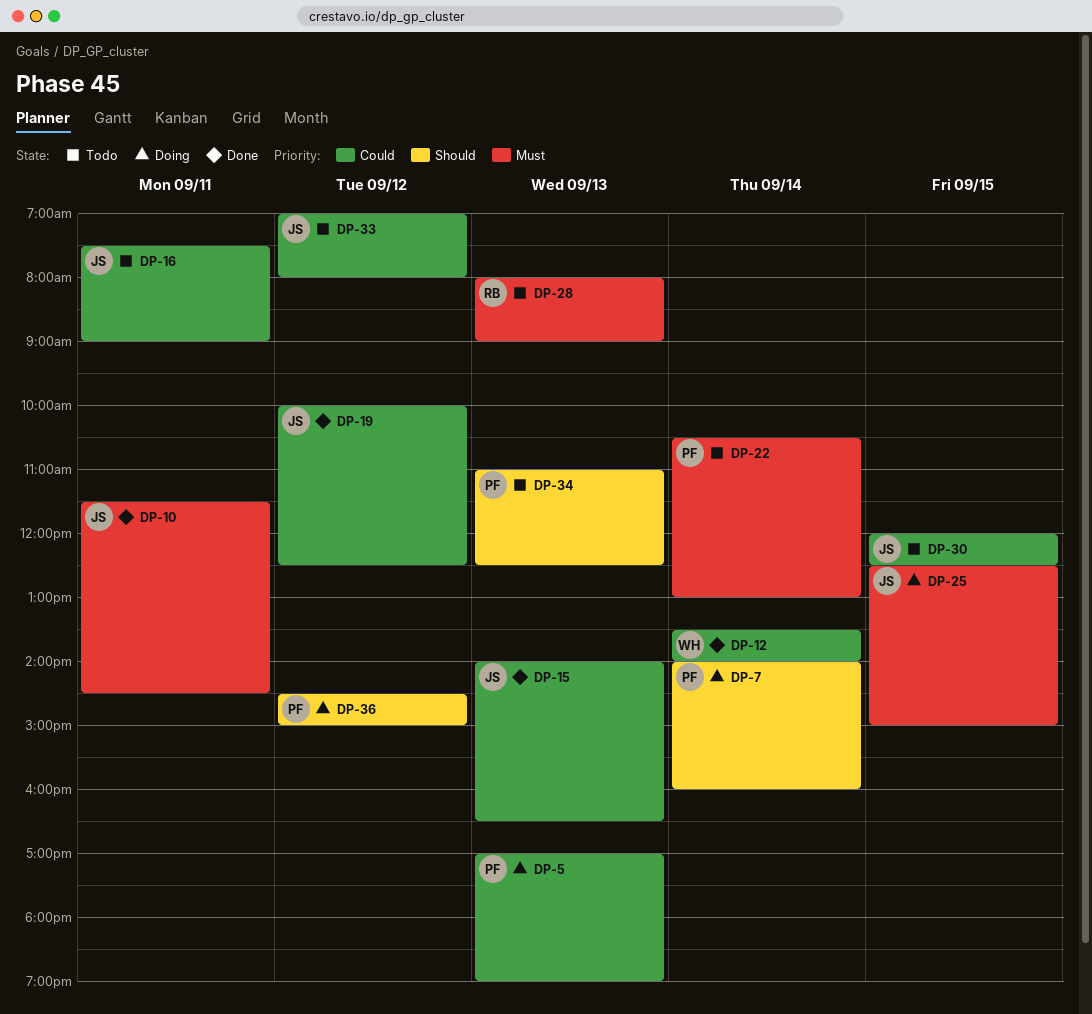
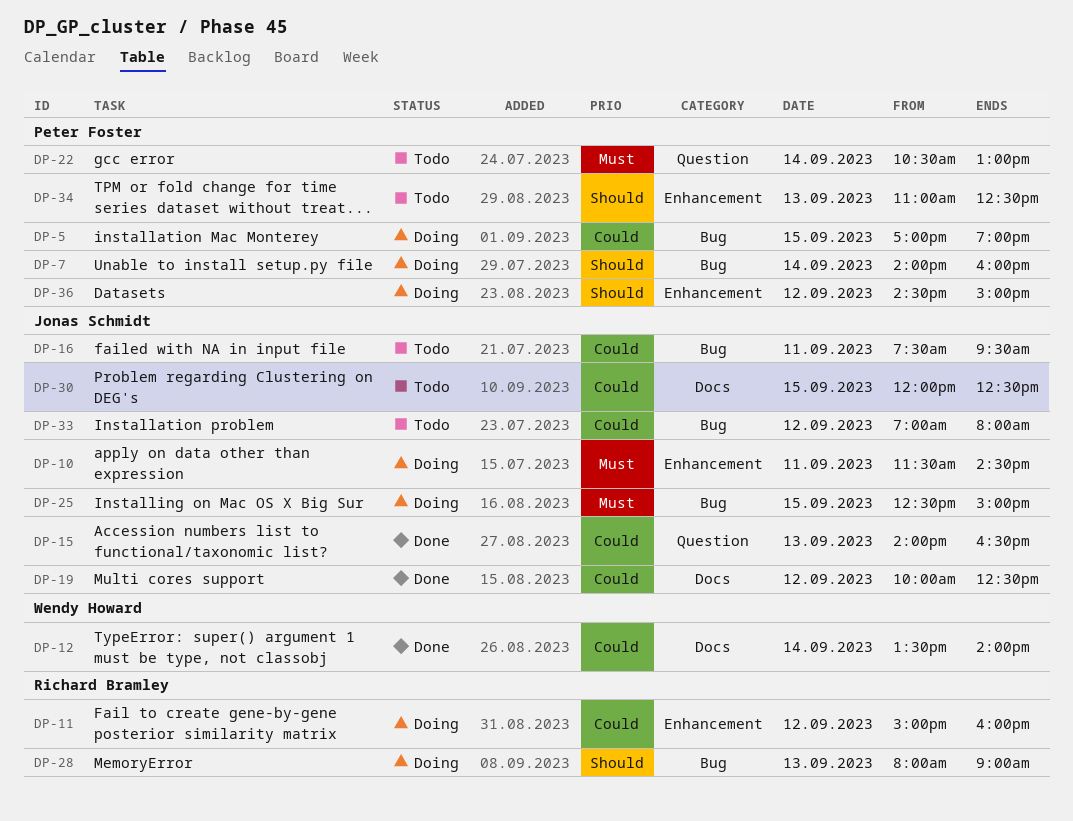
DP-5, day: Sep 13 -> Sep 15
DP-10, status: Done -> Doing
DP-11: none -> present
DP-16, ends: 09:00 -> 09:30
DP-28, status: Todo -> Doing
DP-28, priority: Must -> Should

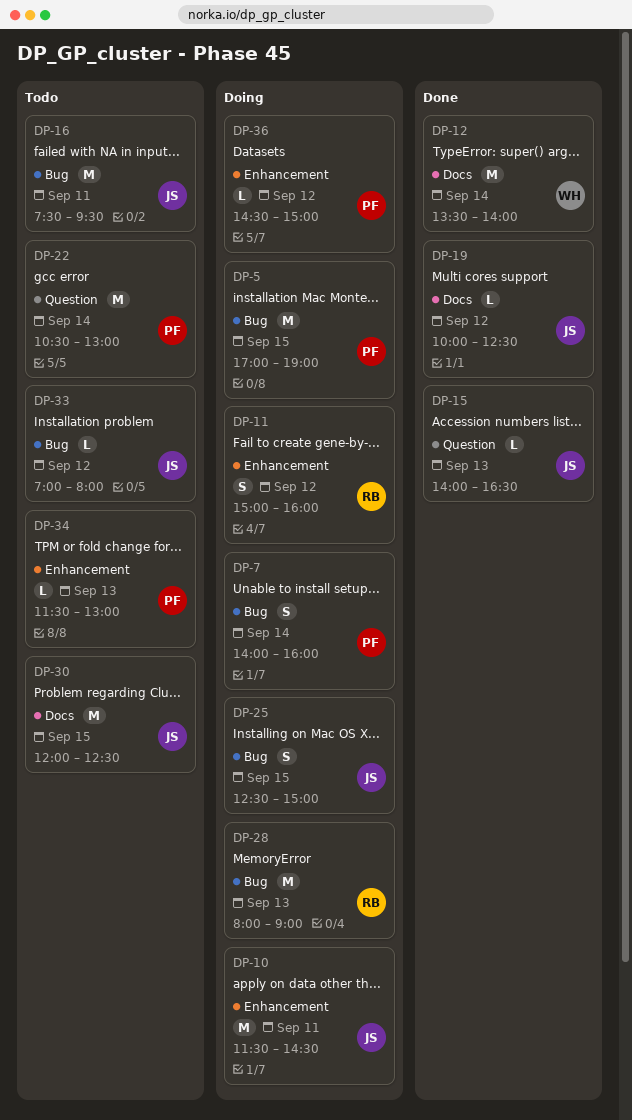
DP-34, begins: 11:00 -> 11:30
DP-34, ends: 12:30 -> 13:00

